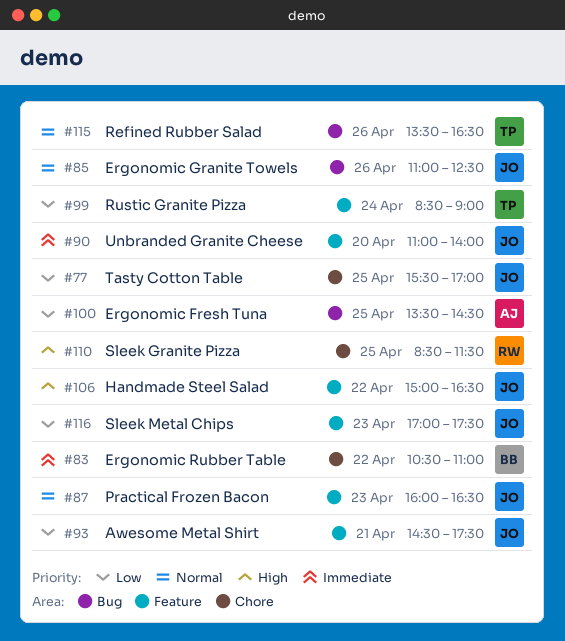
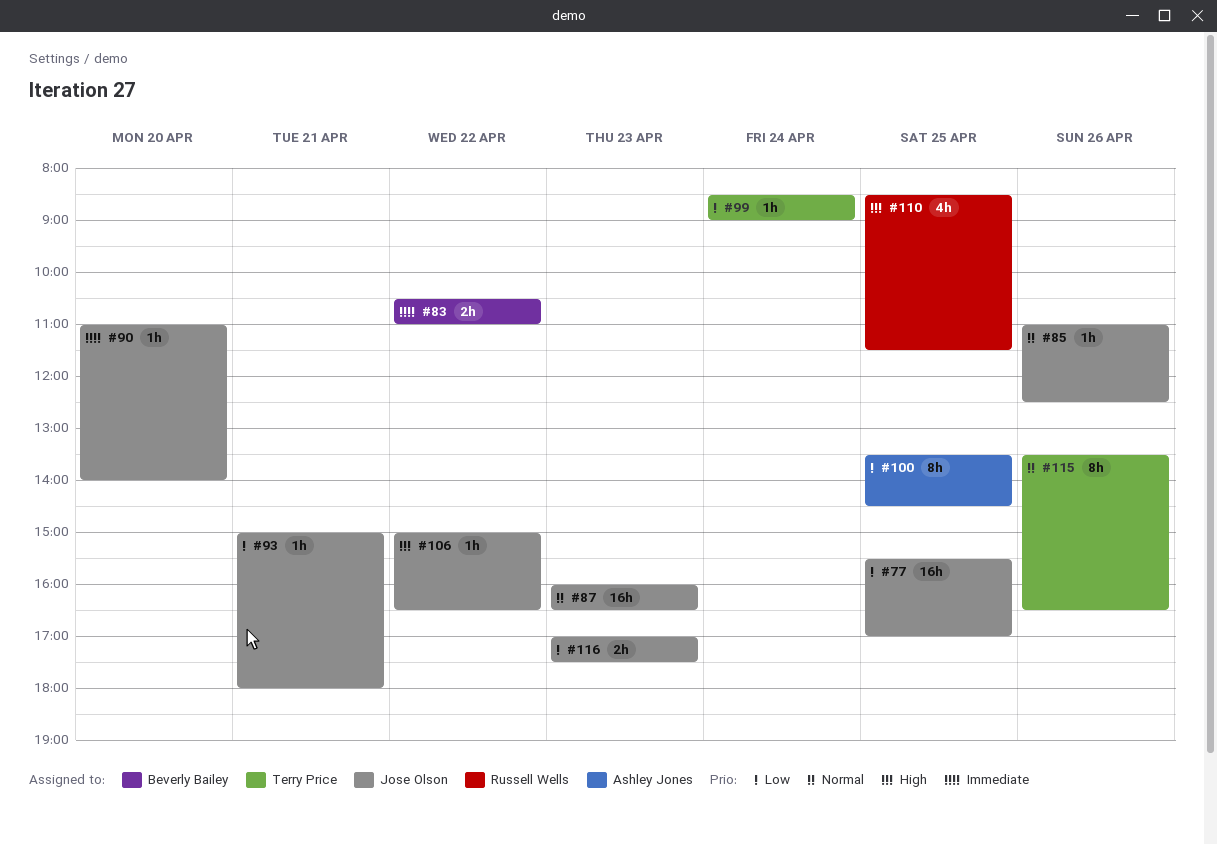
#93, begins: 14:30 -> 15:00
#93, ends: 17:30 -> 18:00

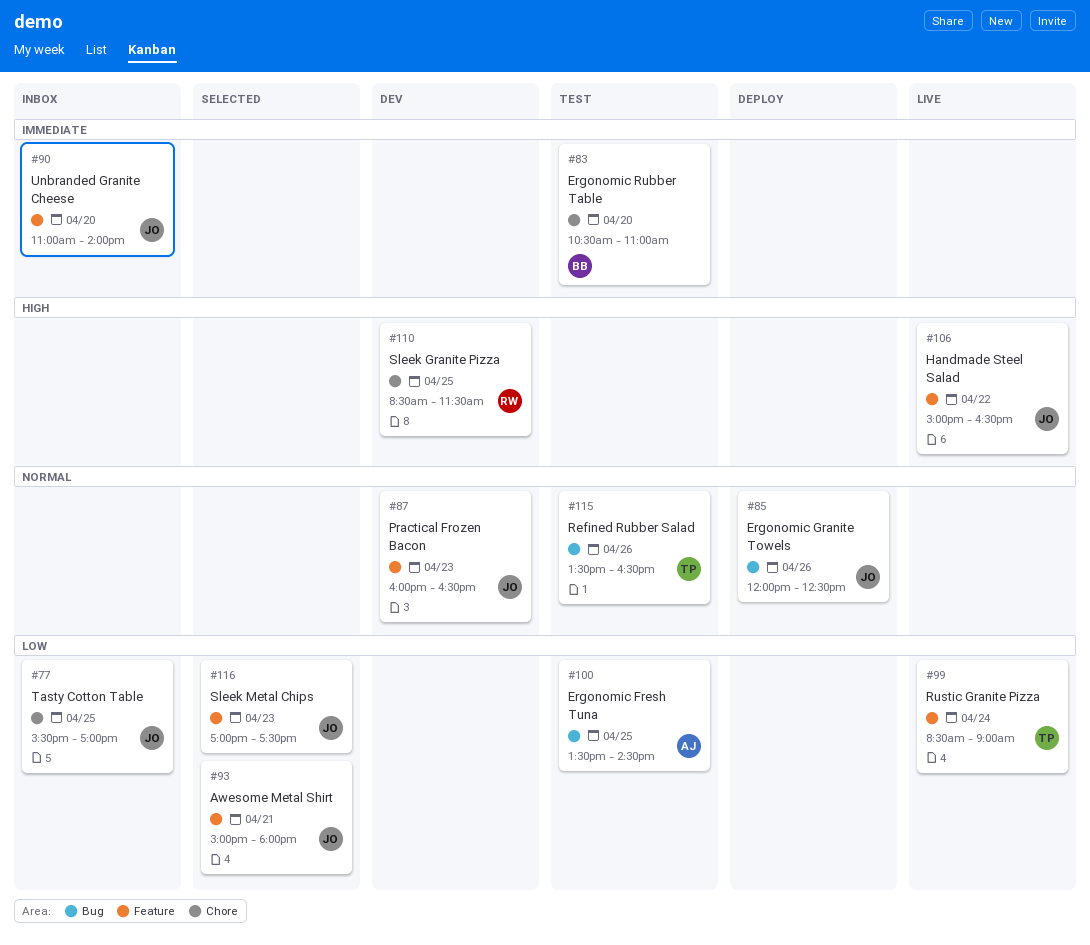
#83, day: Apr 22 -> Apr 20
#85, begins: 11:00 -> 12:00

